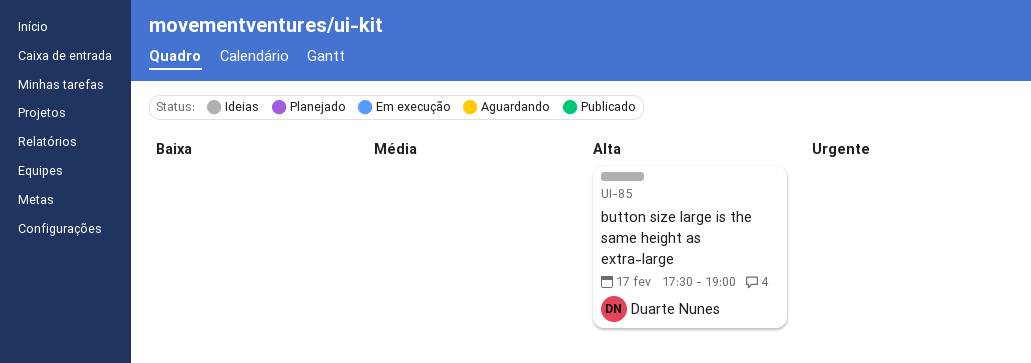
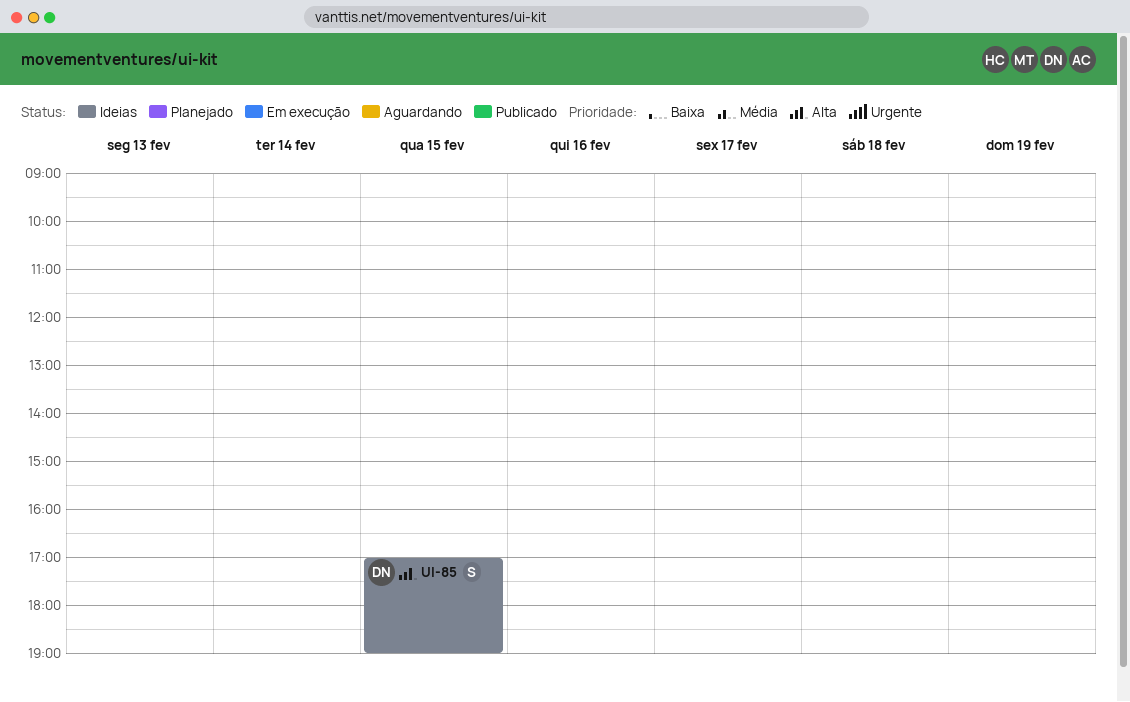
UI-85, day: Feb 17 -> Feb 15
UI-85, begins: 17:30 -> 17:00

